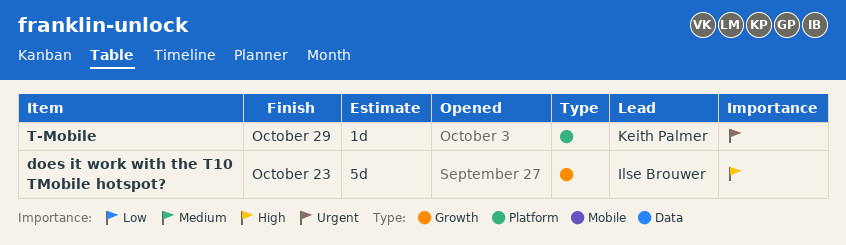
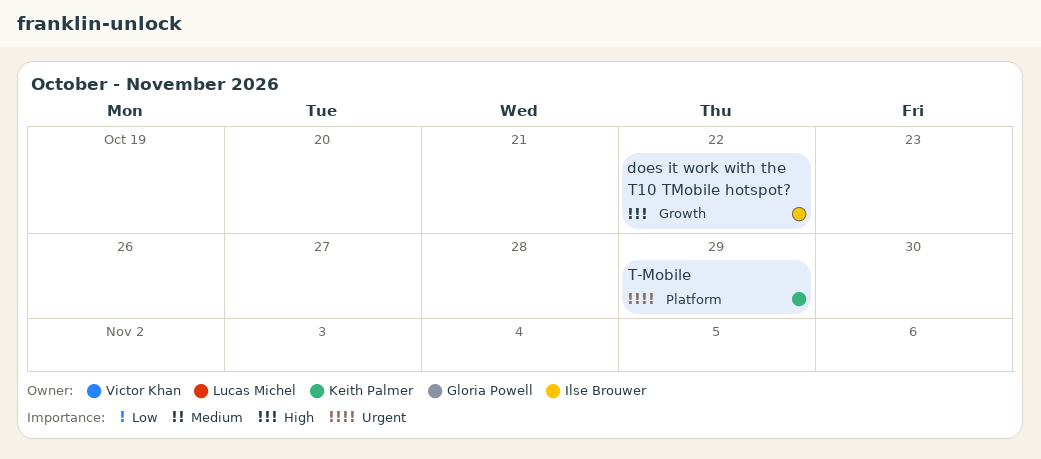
does it work with the T10 TMobile hotspot?, due: Oct 23 -> Oct 22

